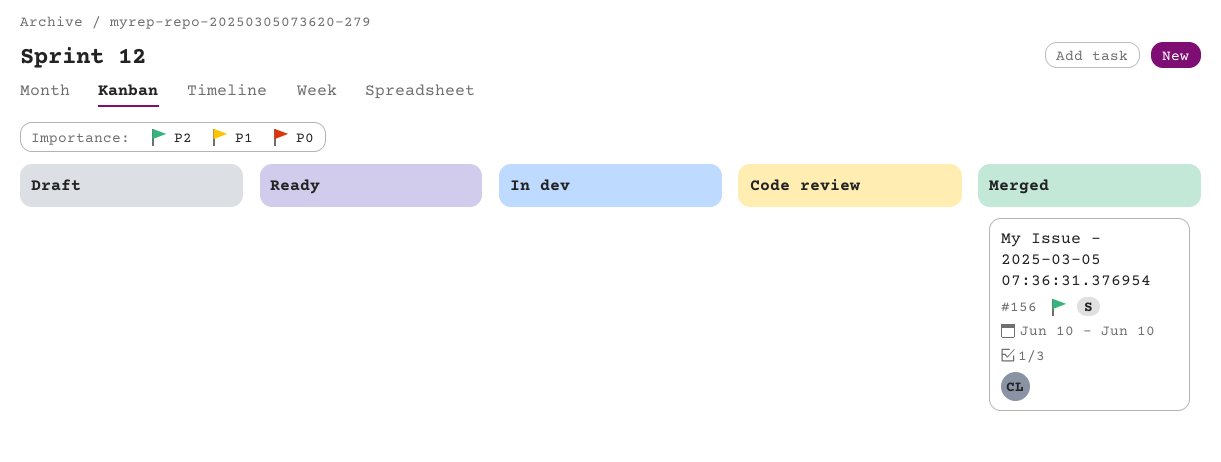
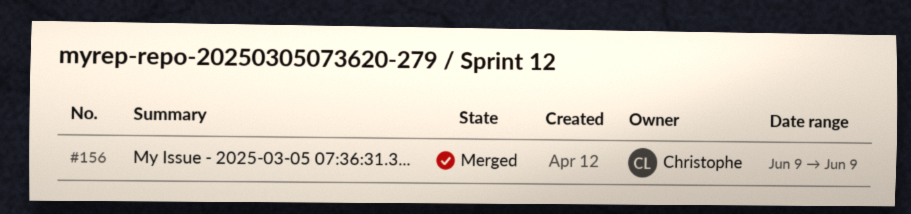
#156, start: Jun 10 -> Jun 9
#156, due: Jun 10 -> Jun 9

